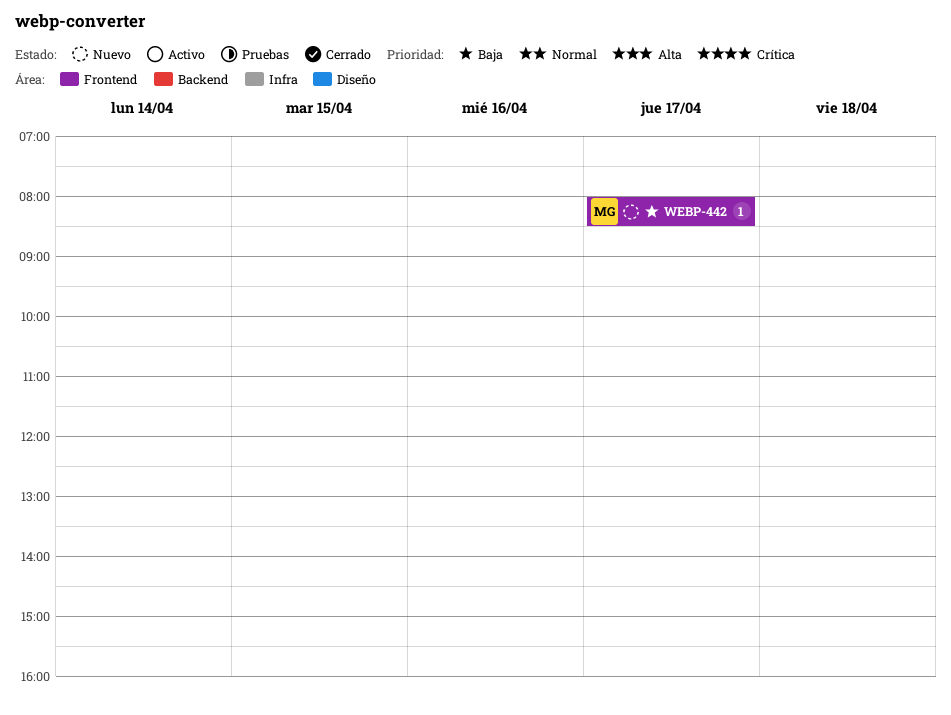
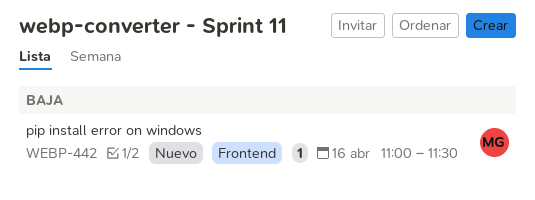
WEBP-442, day: Apr 17 -> Apr 16
WEBP-442, begins: 08:00 -> 11:00
WEBP-442, ends: 08:30 -> 11:30

